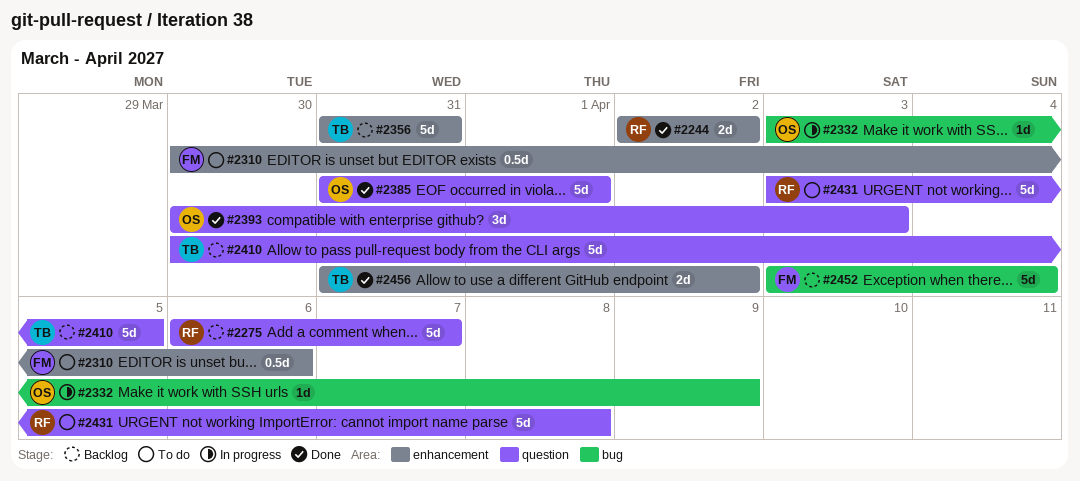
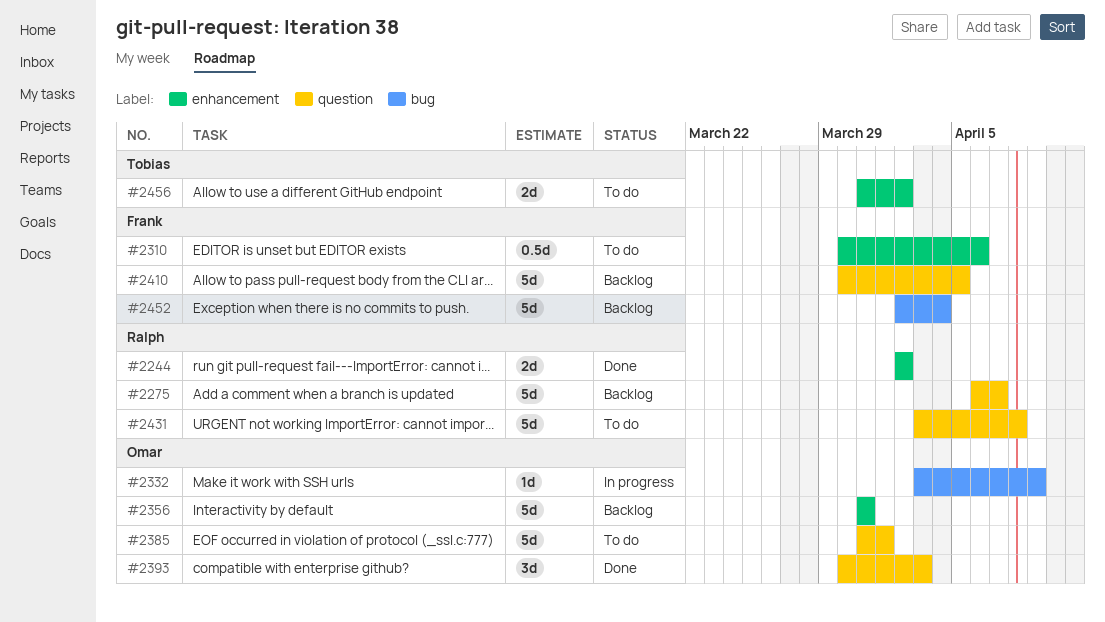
#2356, owner: Tobias -> Omar
#2385, status: Done -> To do
#2410, owner: Tobias -> Frank
#2452, start: Apr 3 -> Apr 2
#2456, status: Done -> To do

